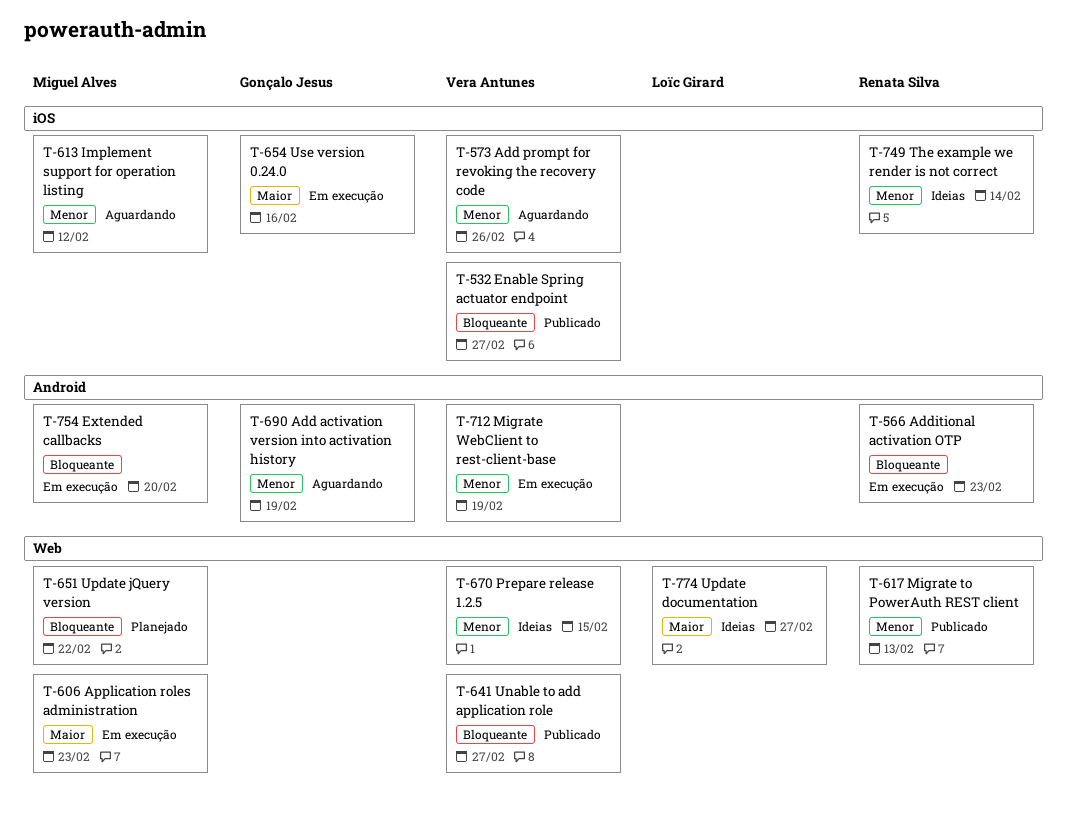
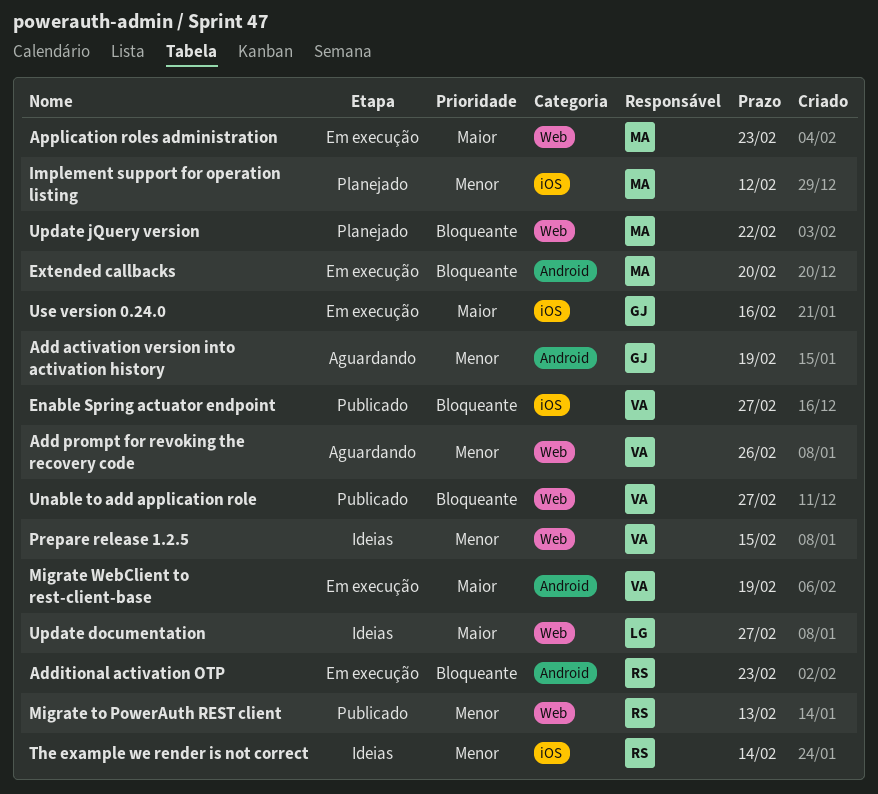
Add prompt for revoking the recovery code, label: iOS -> Web
Implement support for operation listing, status: Aguardando -> Planejado
Migrate WebClient to rest-client-base, priority: Menor -> Maior

